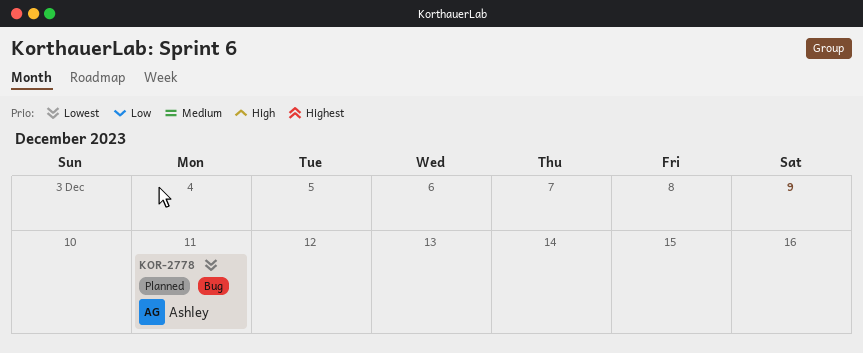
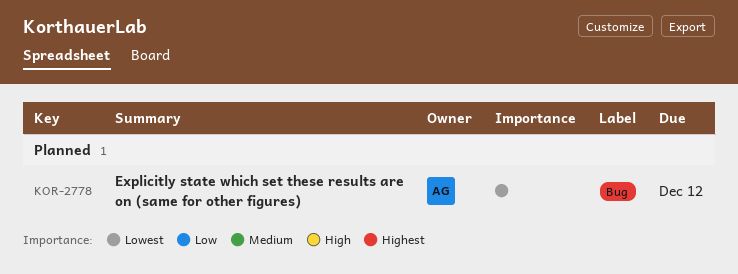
KOR-2778, due: Dec 11 -> Dec 12

